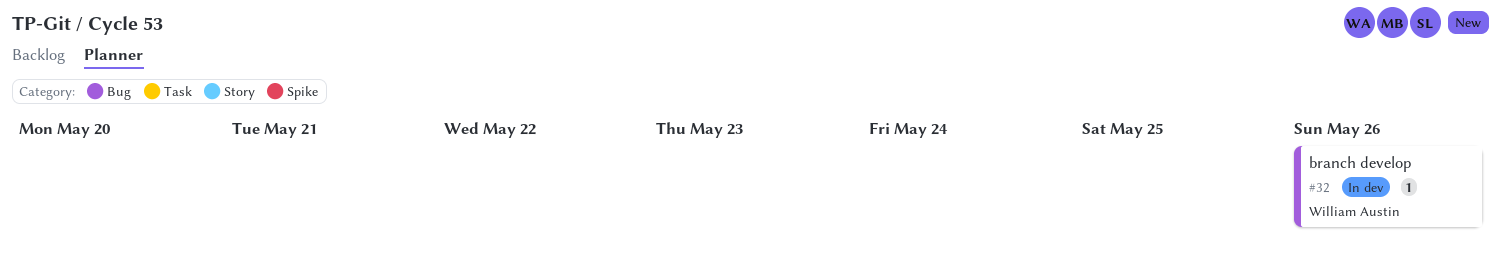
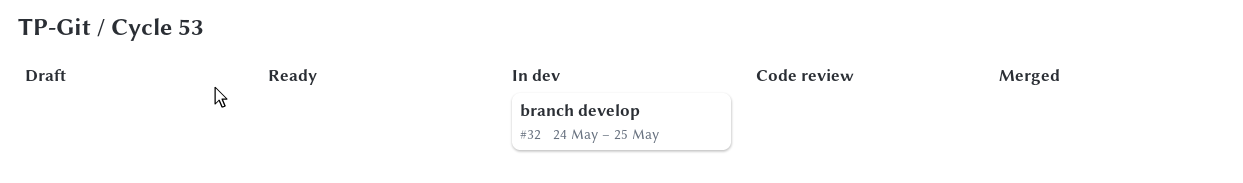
#32, due: May 26 -> May 25

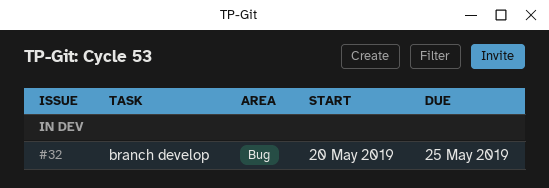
#32, start: May 24 -> May 20

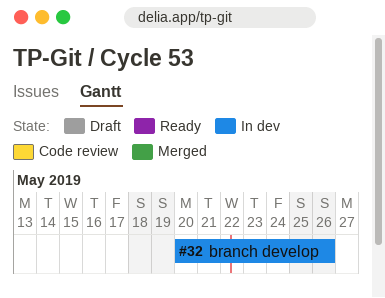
#32, due: May 25 -> May 26

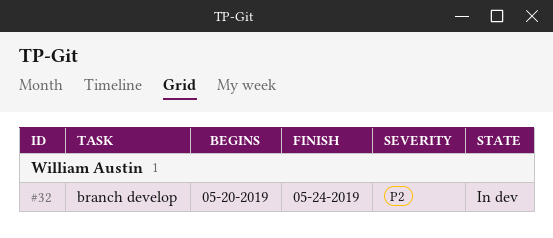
#32, due: May 26 -> May 24

